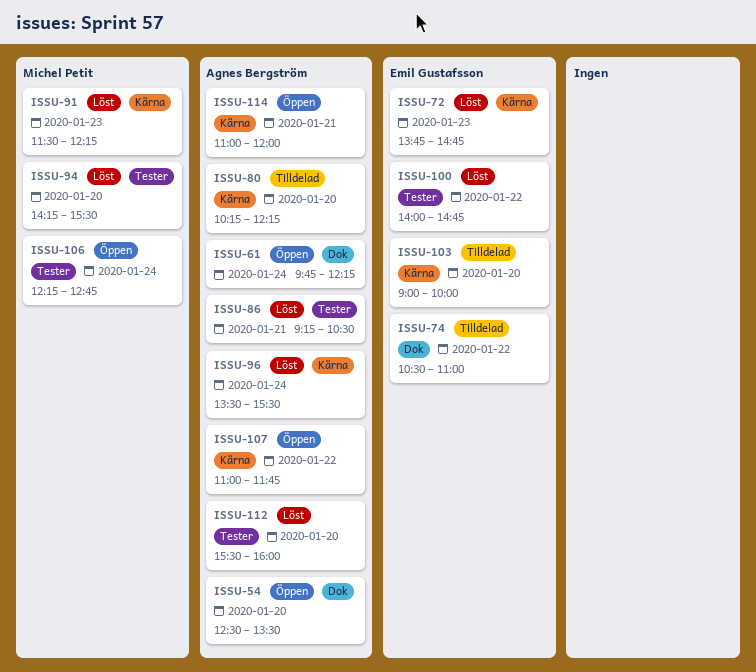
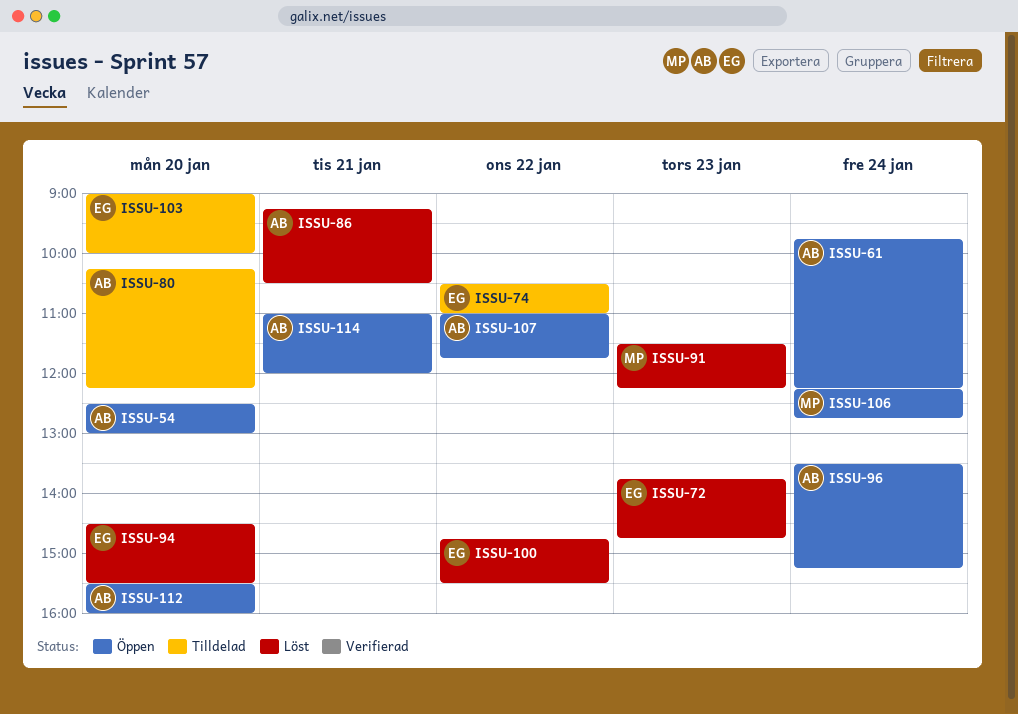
ISSU-54, ends: 13:30 -> 13:00
ISSU-94, owner: Michel Petit -> Emil Gustafsson
ISSU-94, begins: 14:15 -> 14:30
ISSU-96, status: Löst -> Öppen
ISSU-96, ends: 15:30 -> 15:15
ISSU-100, begins: 14:00 -> 14:45
ISSU-100, ends: 14:45 -> 15:30
ISSU-112, status: Löst -> Öppen

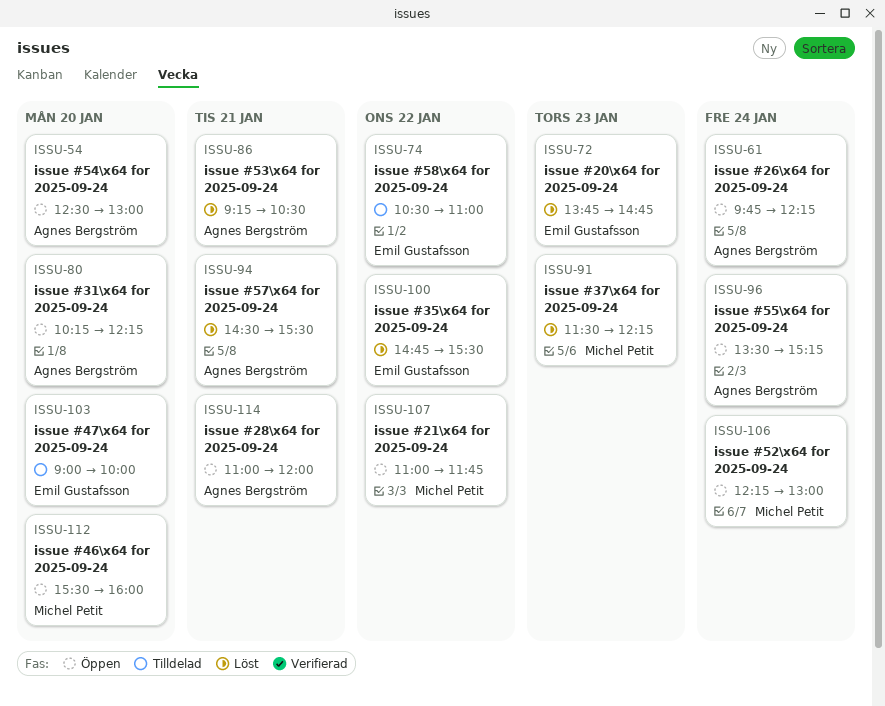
ISSU-80, status: Tilldelad -> Öppen
ISSU-94, owner: Emil Gustafsson -> Agnes Bergström
ISSU-94, day: Jan 20 -> Jan 21
ISSU-106, ends: 12:45 -> 13:00
ISSU-107, owner: Agnes Bergström -> Michel Petit
ISSU-112, owner: Agnes Bergström -> Michel Petit

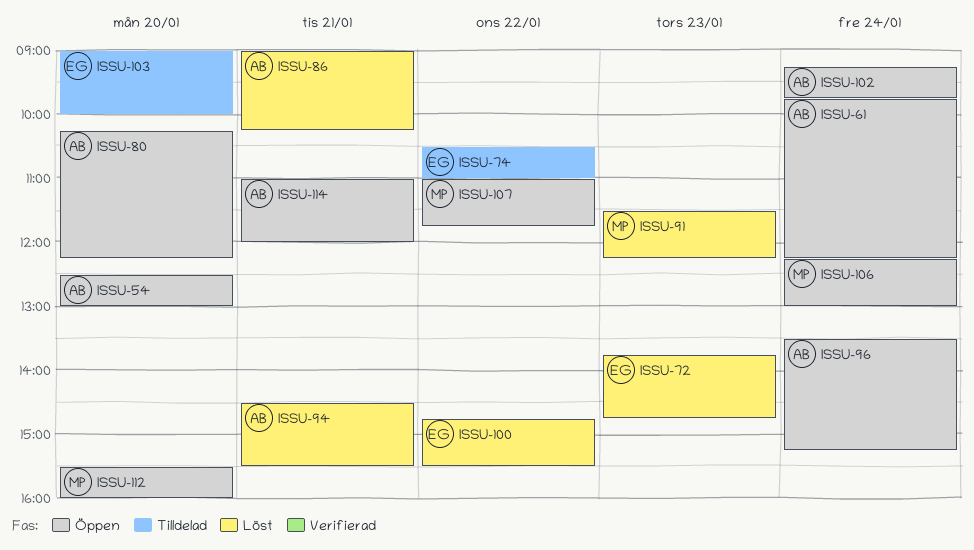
ISSU-86, begins: 09:15 -> 09:00
ISSU-86, ends: 10:30 -> 10:15
ISSU-102: none -> present

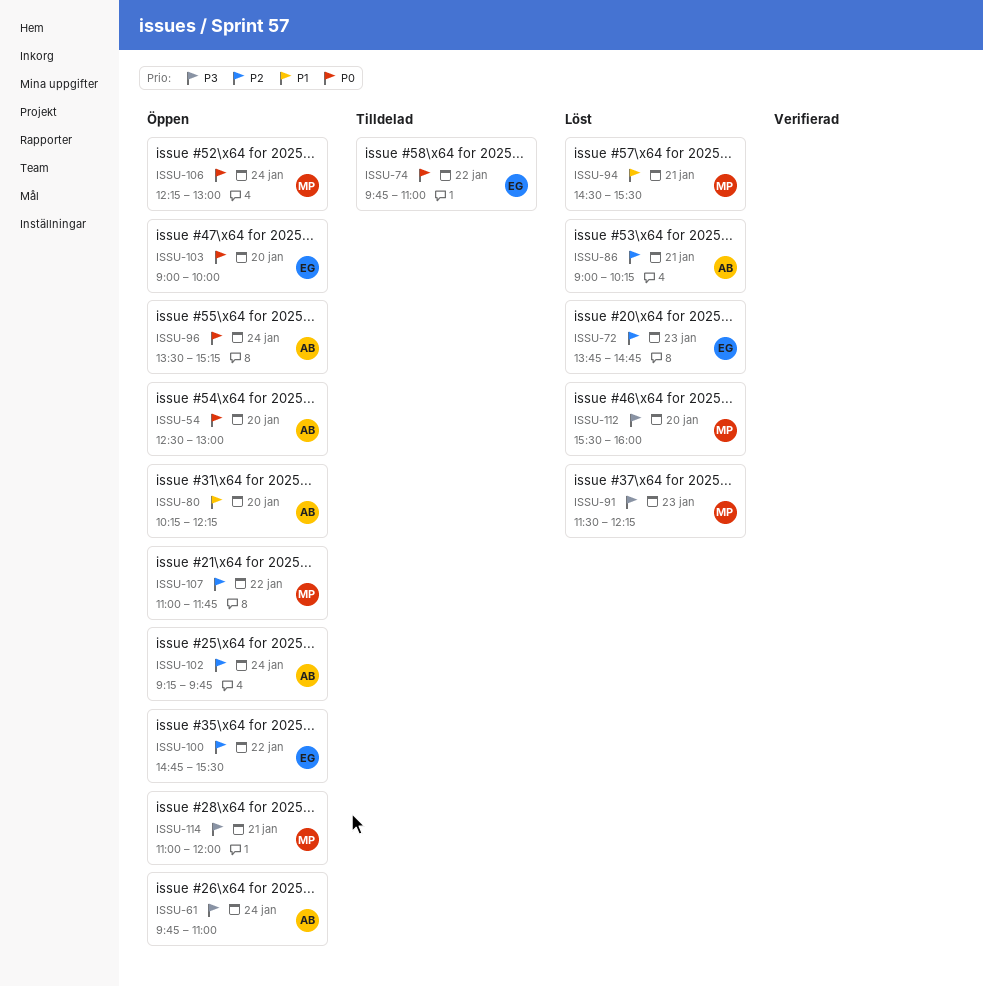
ISSU-61, ends: 12:15 -> 11:00
ISSU-74, begins: 10:30 -> 09:45
ISSU-94, owner: AB -> MP
ISSU-100, status: Löst -> Öppen
ISSU-103, status: Tilldelad -> Öppen
ISSU-112, status: Öppen -> Löst
ISSU-114, owner: AB -> MP

